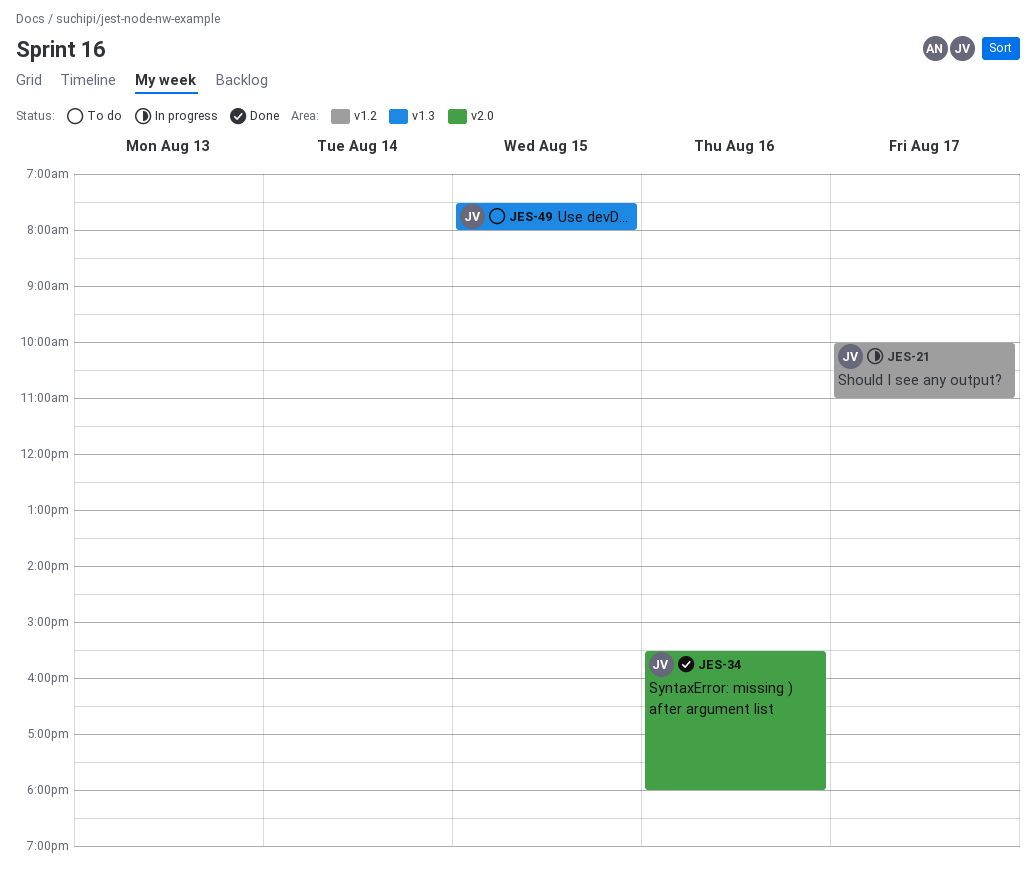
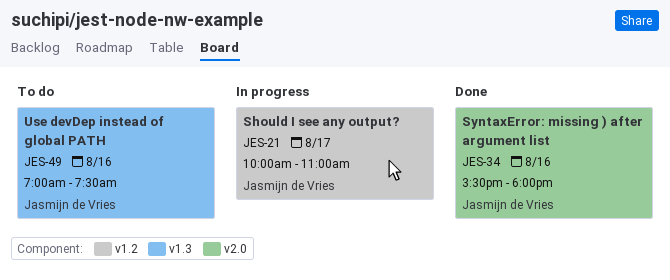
JES-49, day: Aug 15 -> Aug 16
JES-49, begins: 07:30 -> 07:00
JES-49, ends: 08:00 -> 07:30

